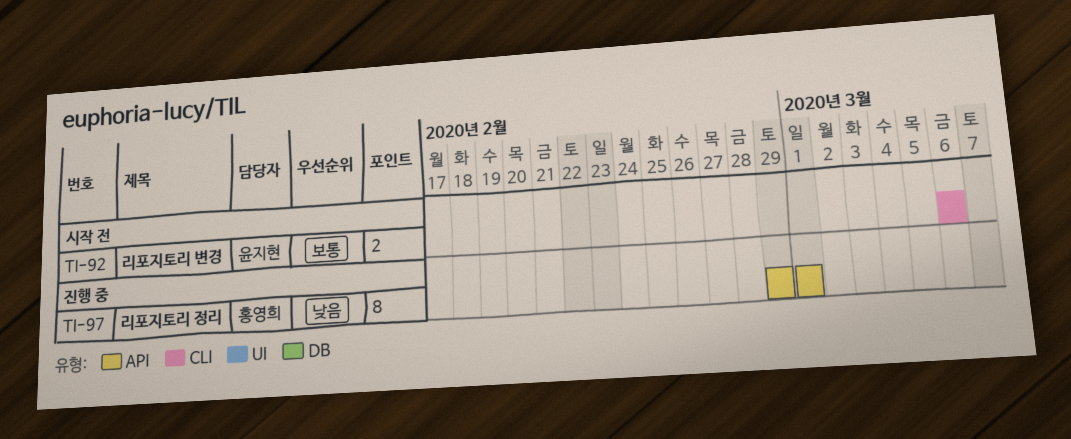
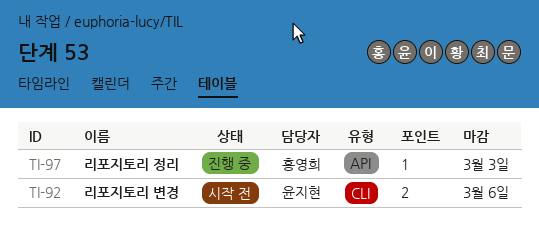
TI-97, estimate: 8 -> 1
TI-97, due: Mar 1 -> Mar 3

